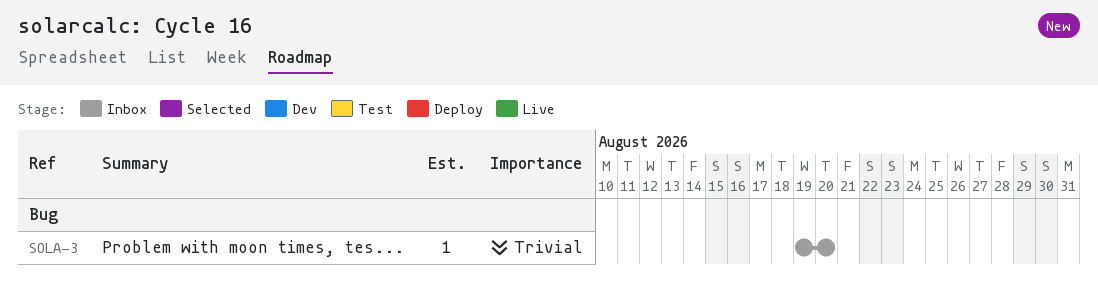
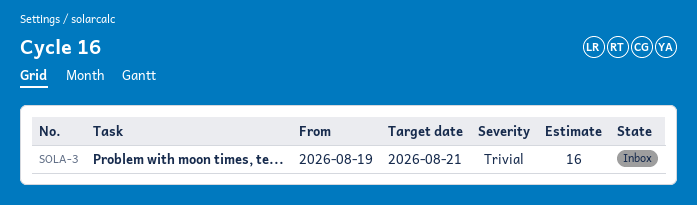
SOLA-3, estimate: 1 -> 16
SOLA-3, due: Aug 20 -> Aug 21

